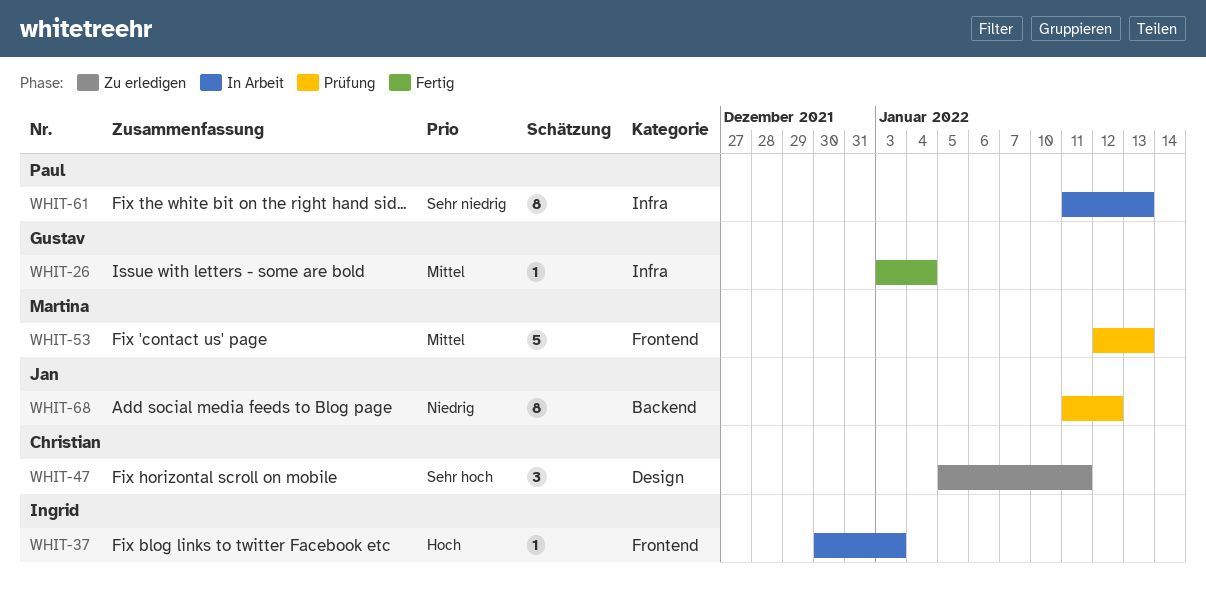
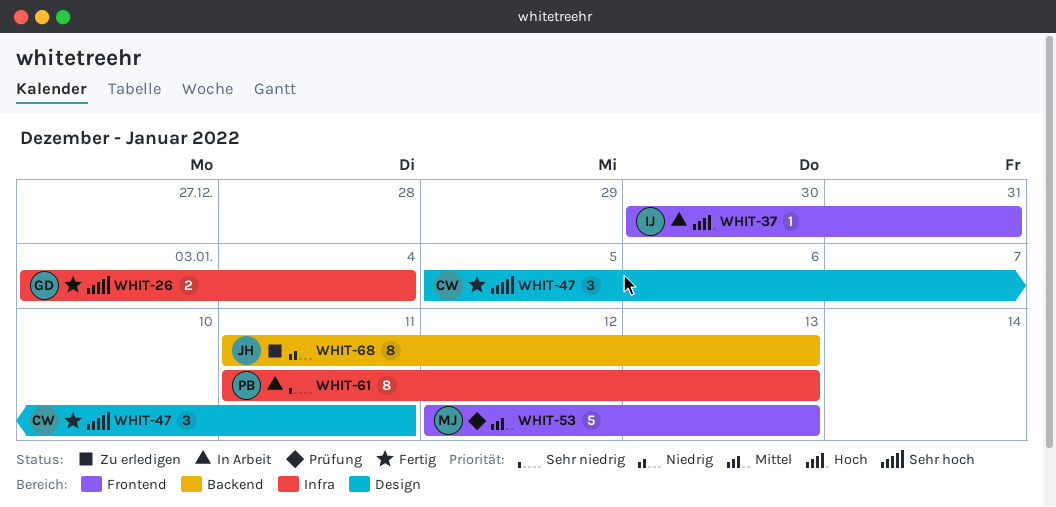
WHIT-26, priority: Mittel -> Sehr hoch
WHIT-26, estimate: 1 -> 2
WHIT-37, due: Jan 3 -> Dec 31
WHIT-47, status: Zu erledigen -> Fertig
WHIT-68, status: Prüfung -> Zu erledigen
WHIT-68, due: Jan 12 -> Jan 13

